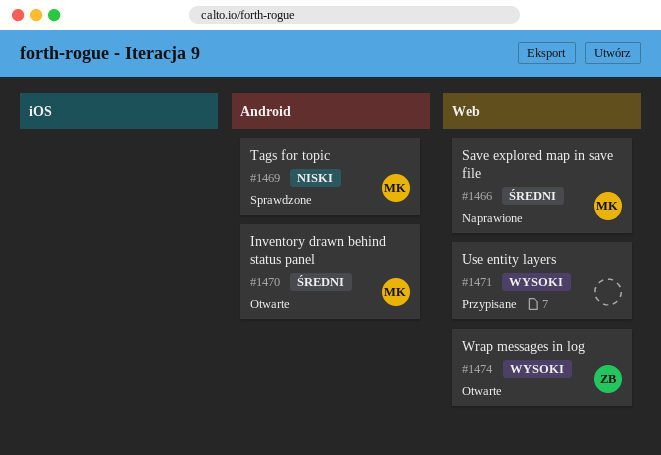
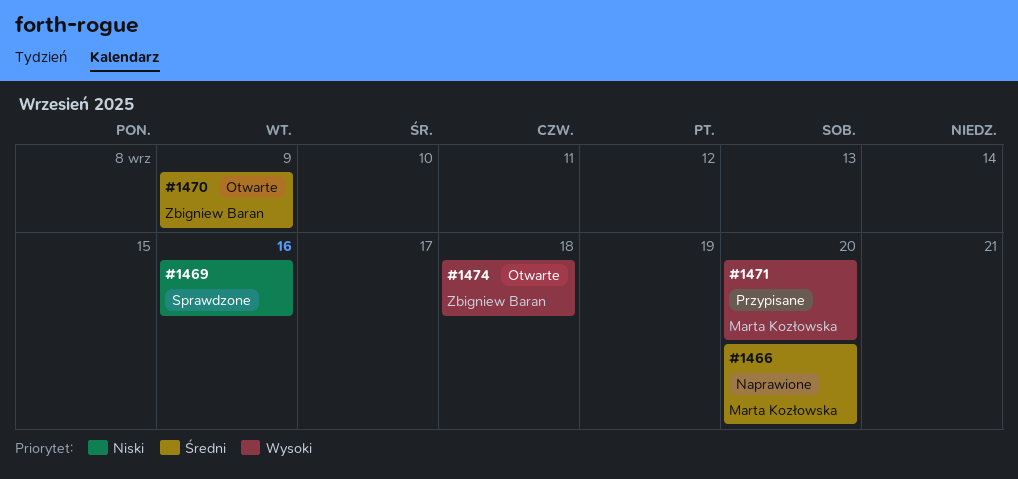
#1469, owner: Marta Kozłowska -> none
#1470, owner: Marta Kozłowska -> Zbigniew Baran
#1471, owner: none -> Marta Kozłowska

